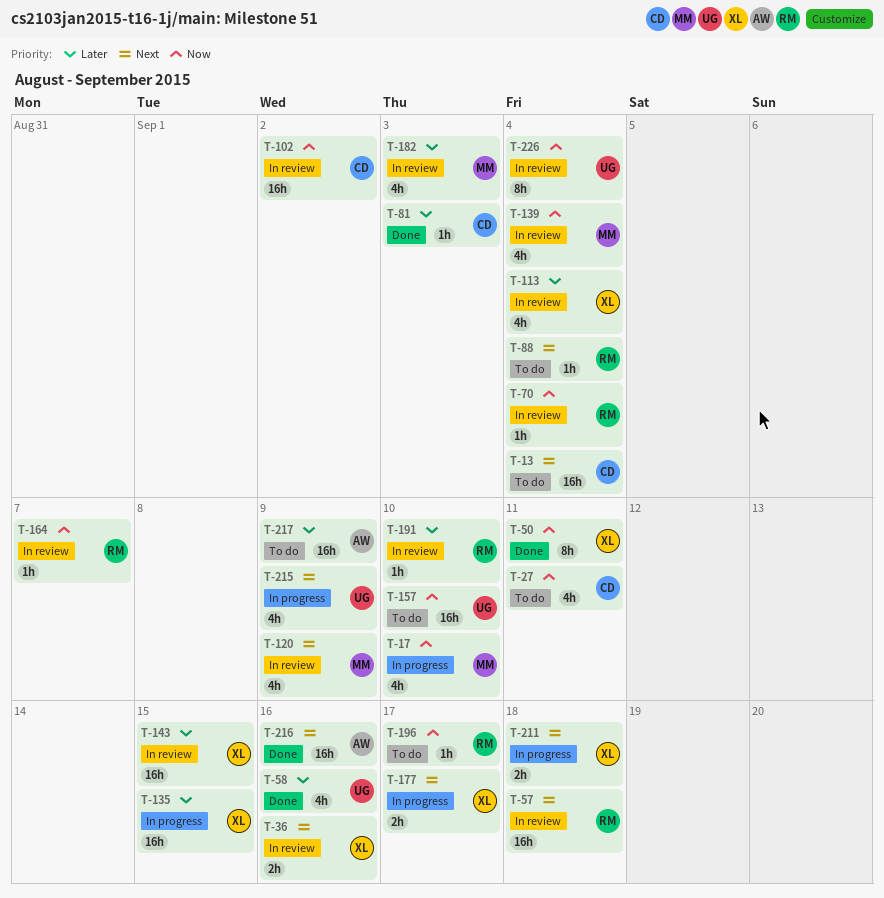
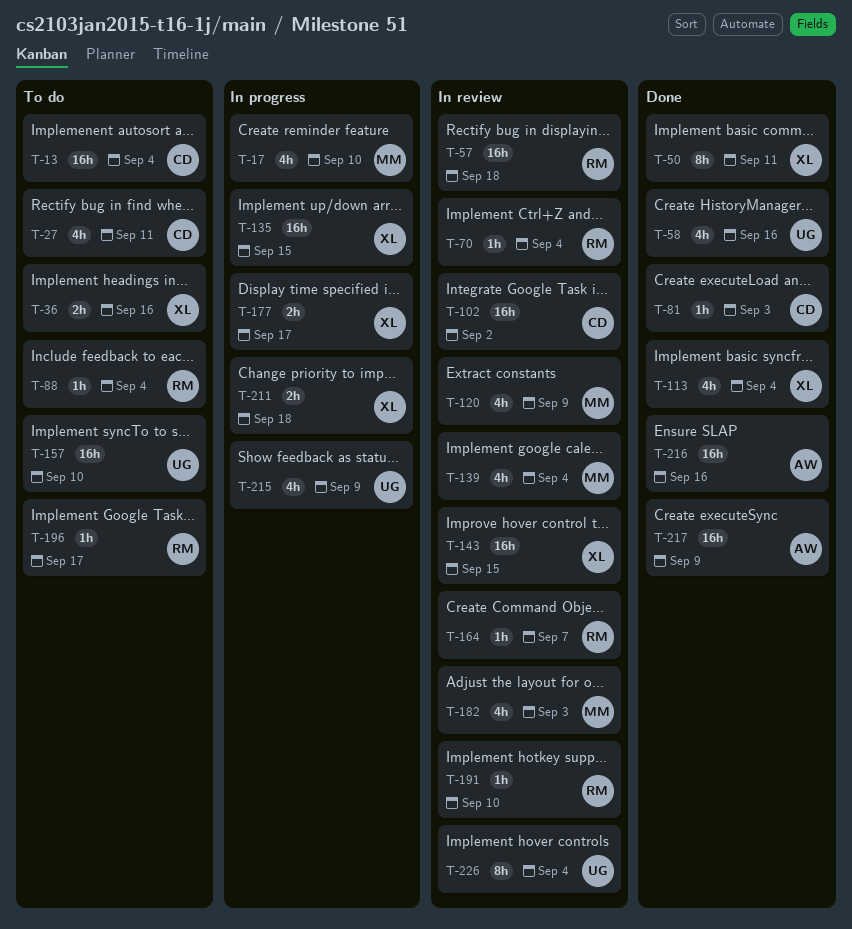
T-36, status: In review -> To do
T-113, status: In review -> Done
T-217, status: To do -> Done

